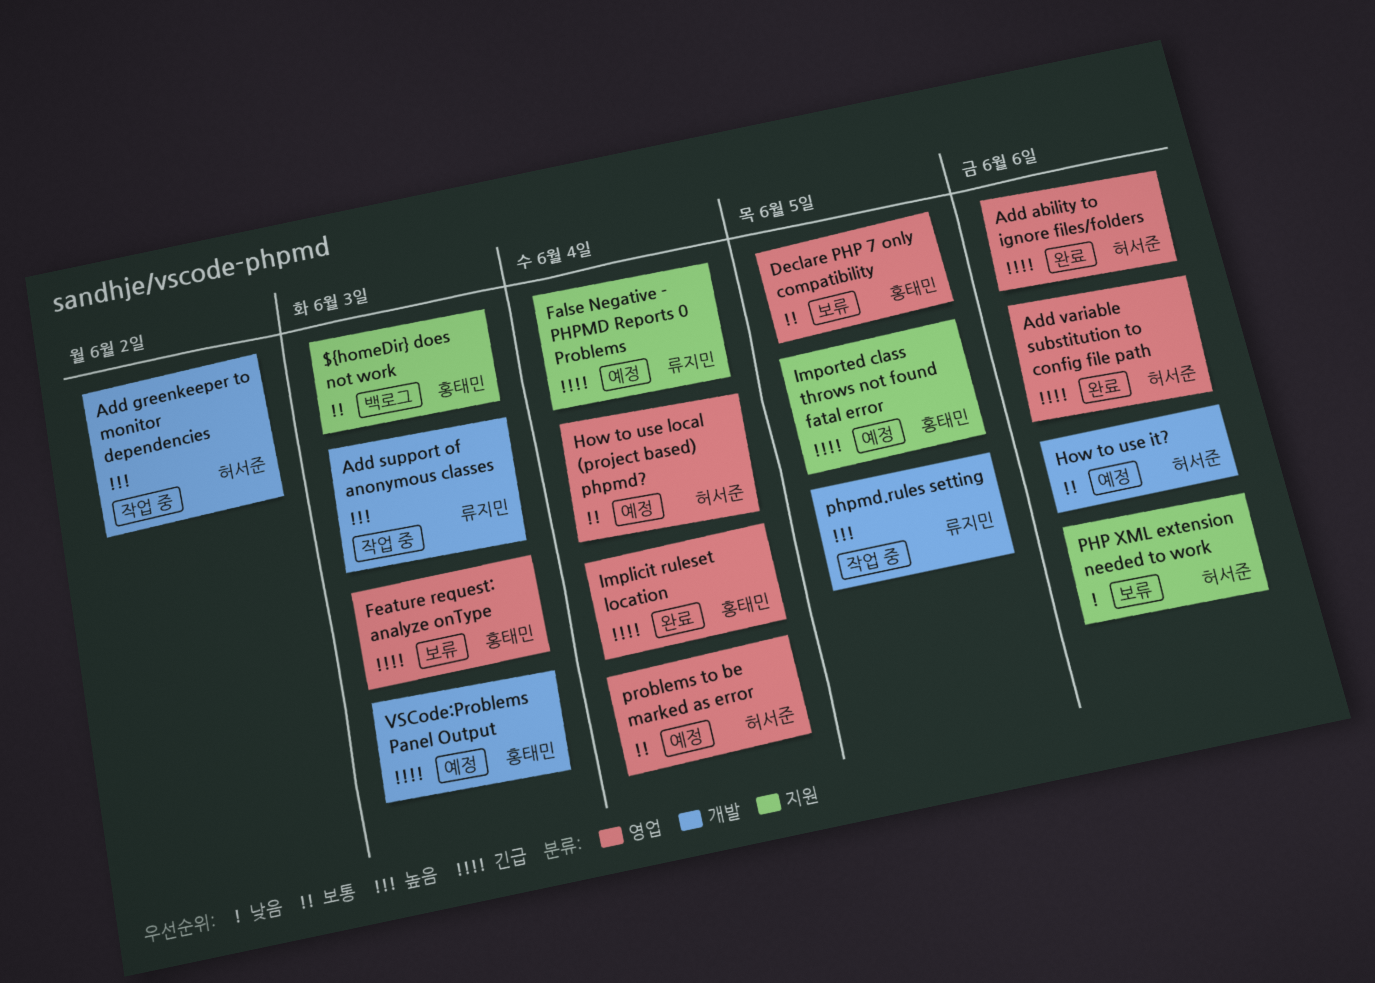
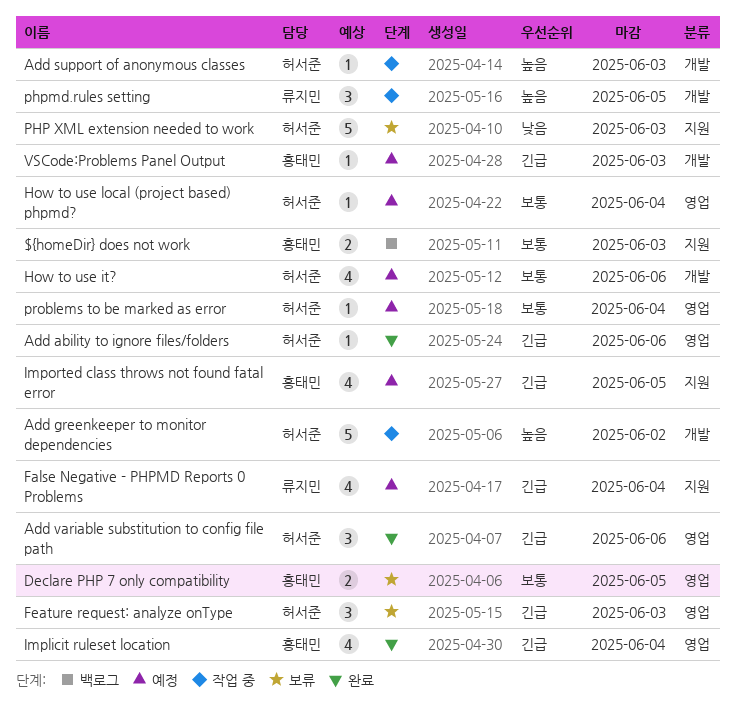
Add support of anonymous classes, owner: 류지민 -> 허서준
Feature request: analyze onType, owner: 홍태민 -> 허서준
PHP XML extension needed to work, due: Jun 6 -> Jun 3

